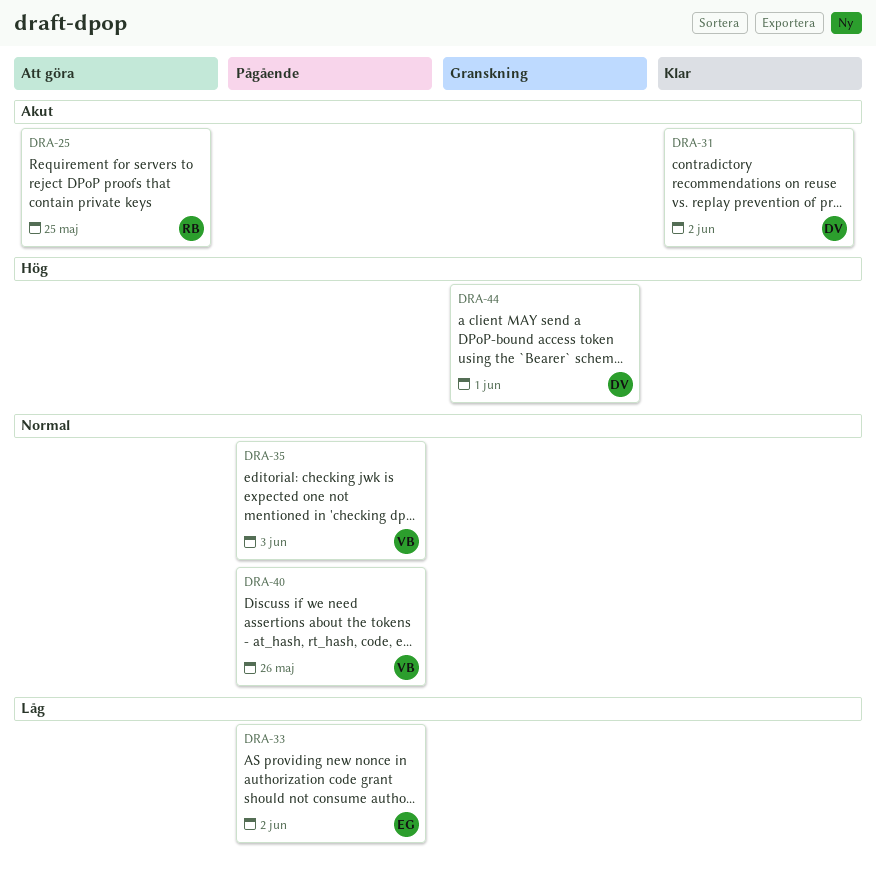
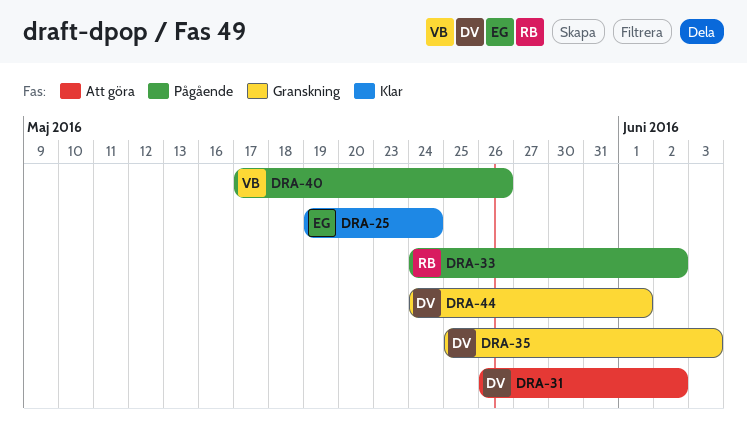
DRA-25, status: Att göra -> Klar
DRA-25, owner: RB -> EG
DRA-25, due: May 25 -> May 24
DRA-31, status: Klar -> Att göra
DRA-33, owner: EG -> RB
DRA-35, status: Pågående -> Granskning
DRA-35, owner: VB -> DV

